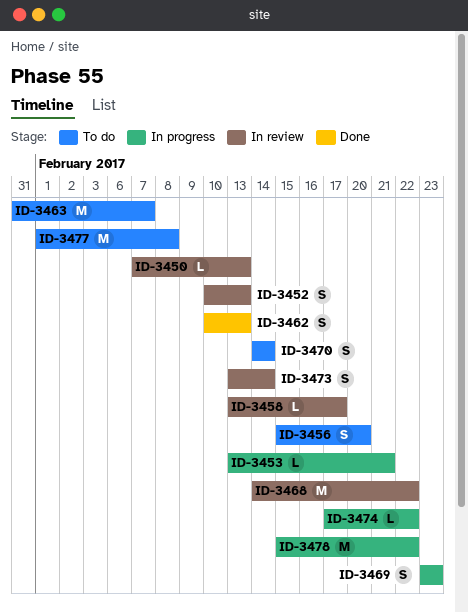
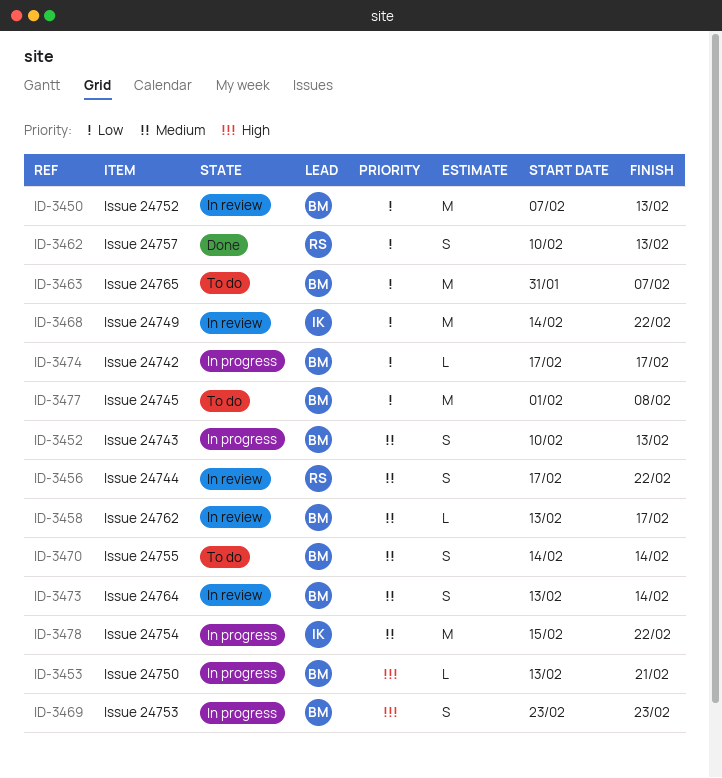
ID-3450, estimate: L -> M
ID-3452, status: In review -> In progress
ID-3456, status: To do -> In review
ID-3456, start: Feb 15 -> Feb 17
ID-3456, due: Feb 20 -> Feb 22
ID-3474, due: Feb 22 -> Feb 17

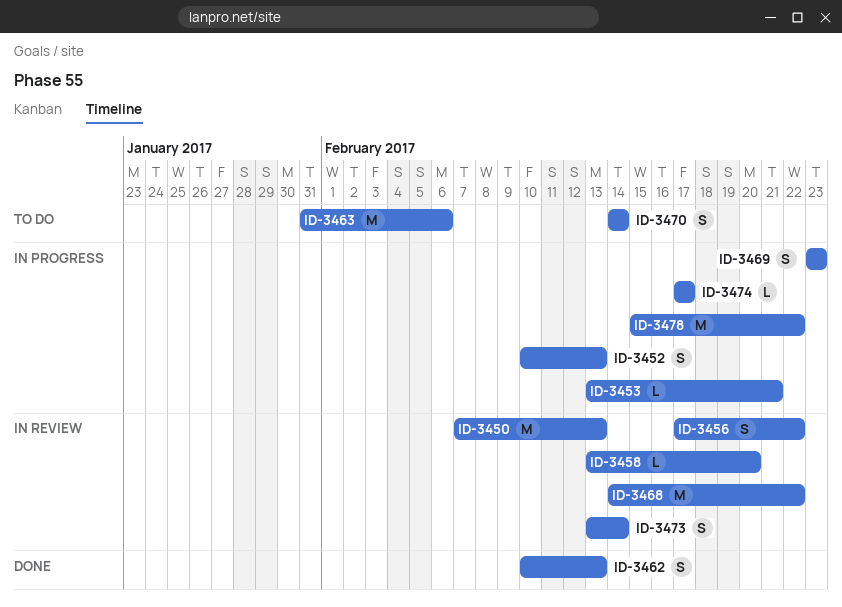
ID-3458, due: Feb 17 -> Feb 20
ID-3463, due: Feb 7 -> Feb 6
ID-3477: present -> none

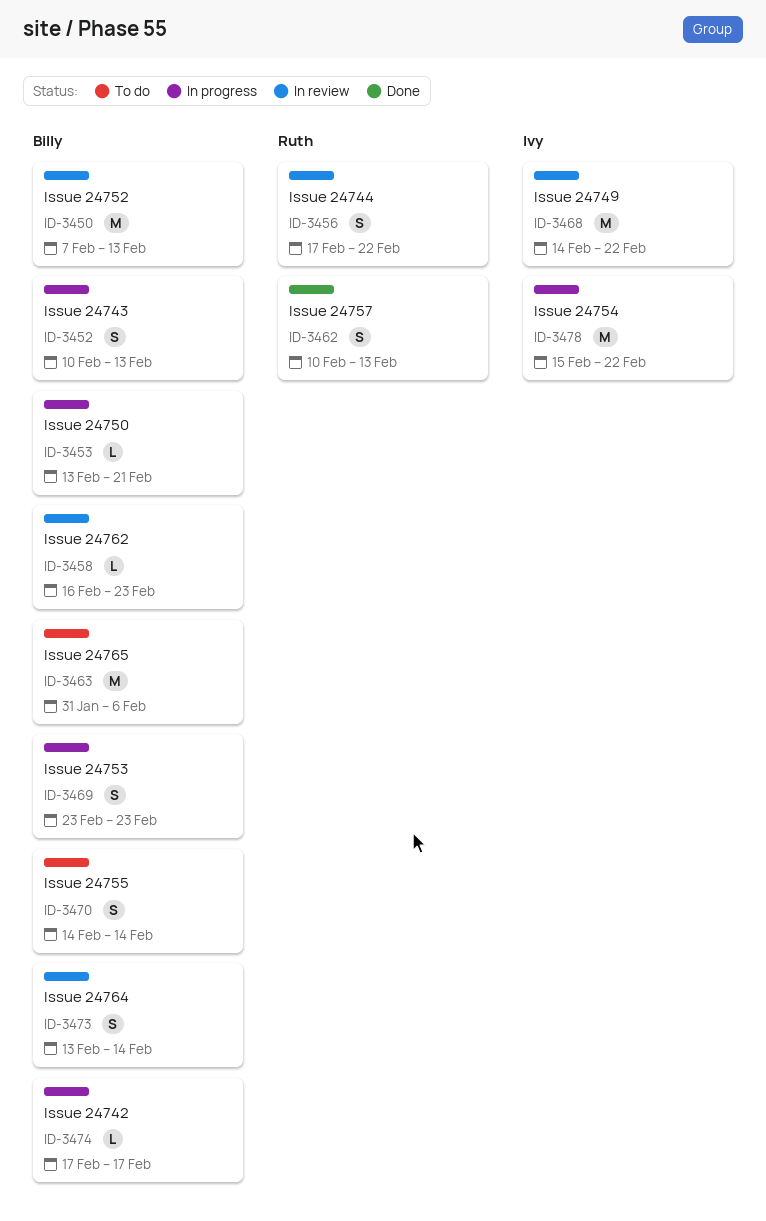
ID-3458, start: Feb 13 -> Feb 16
ID-3458, due: Feb 20 -> Feb 23

